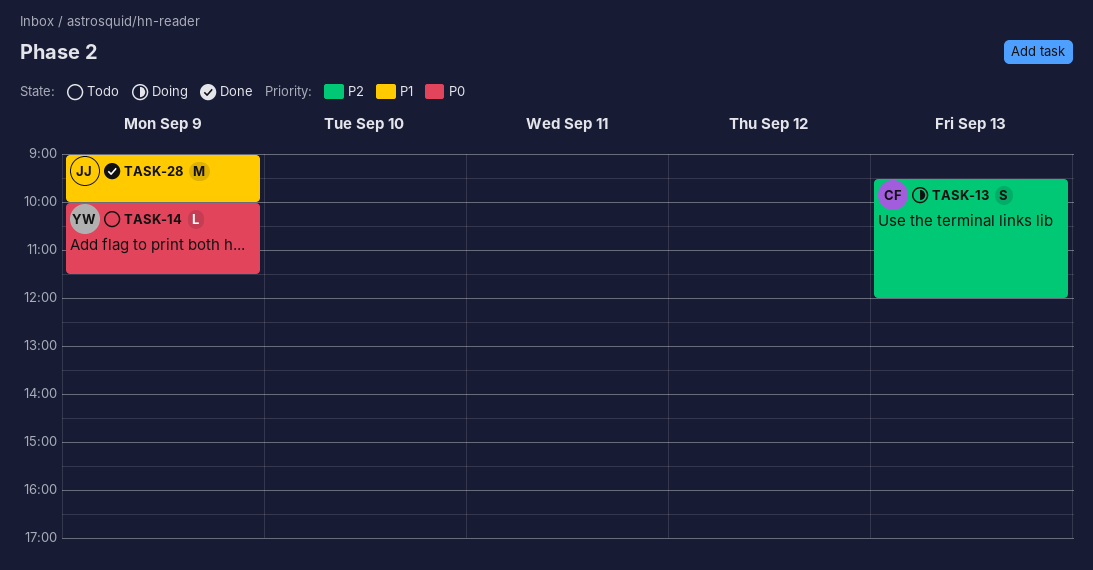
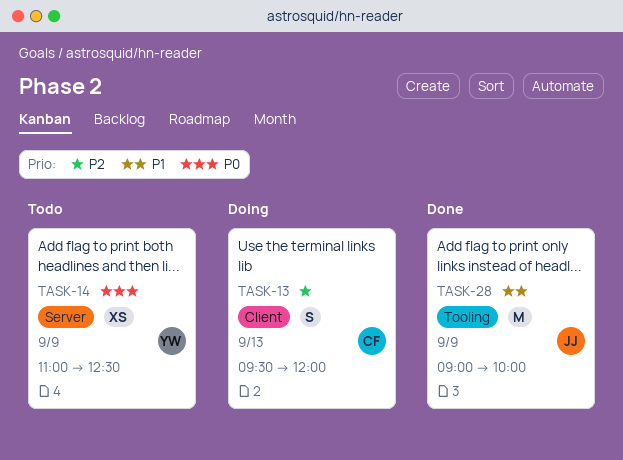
TASK-14, estimate: L -> XS
TASK-14, begins: 10:00 -> 11:00
TASK-14, ends: 11:30 -> 12:30

